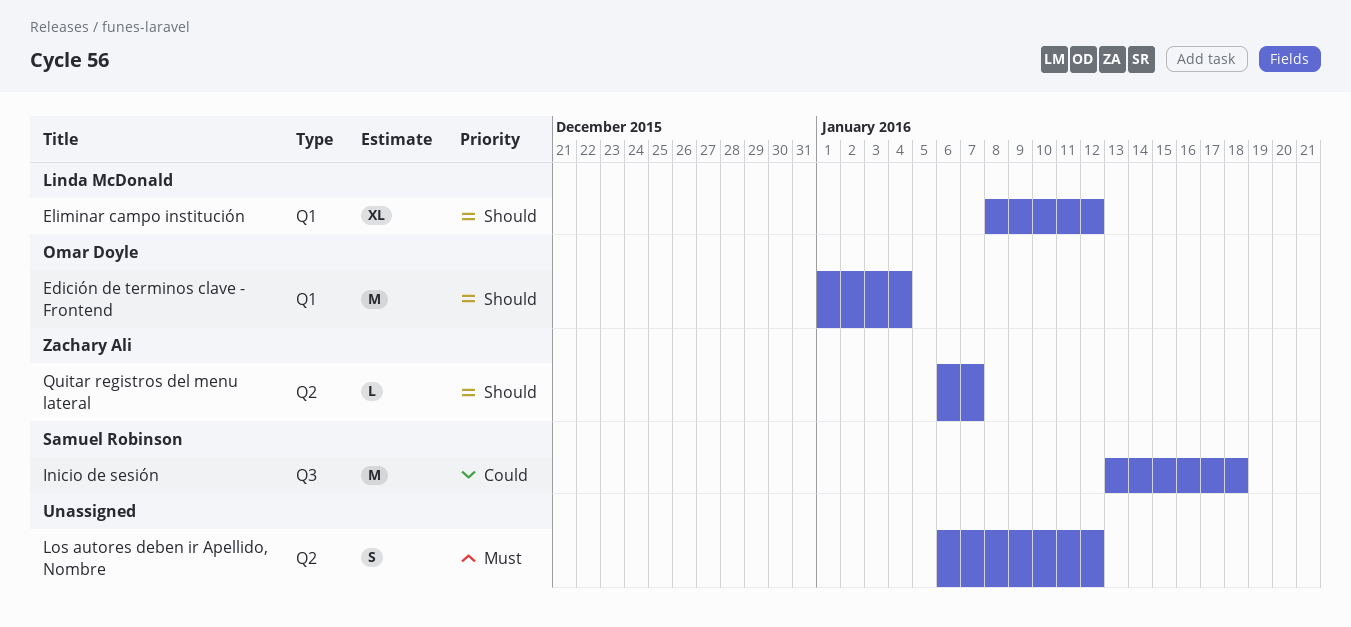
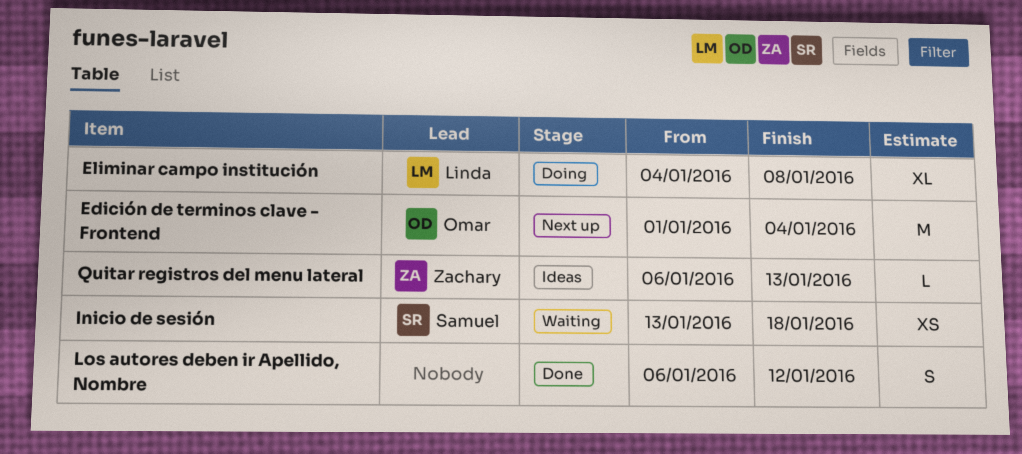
Eliminar campo institución, start: Jan 8 -> Jan 4
Eliminar campo institución, due: Jan 12 -> Jan 8
Inicio de sesión, estimate: M -> XS
Quitar registros del menu lateral, due: Jan 7 -> Jan 13

